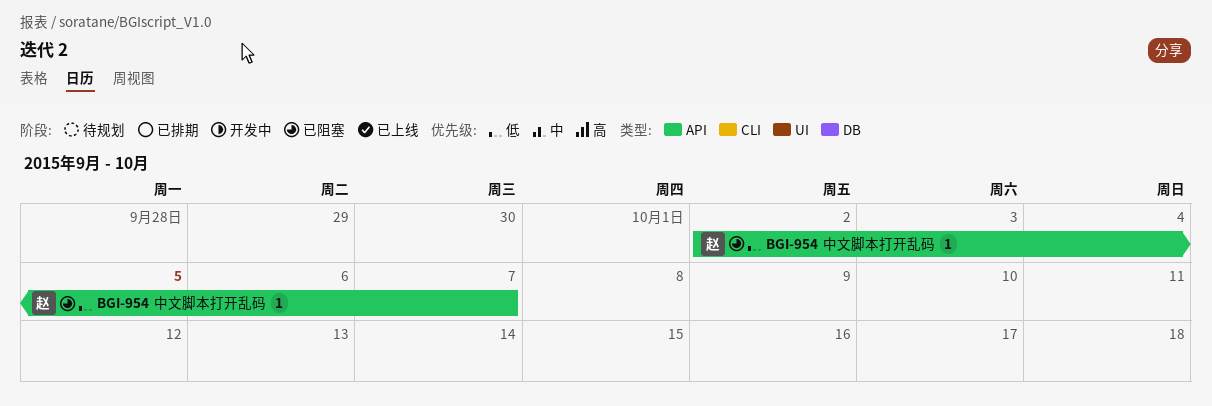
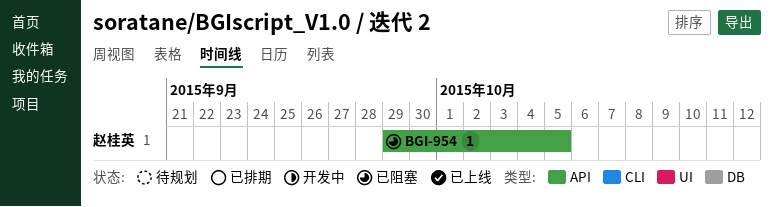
BGI-954, start: Oct 2 -> Sep 29
BGI-954, due: Oct 7 -> Oct 5

